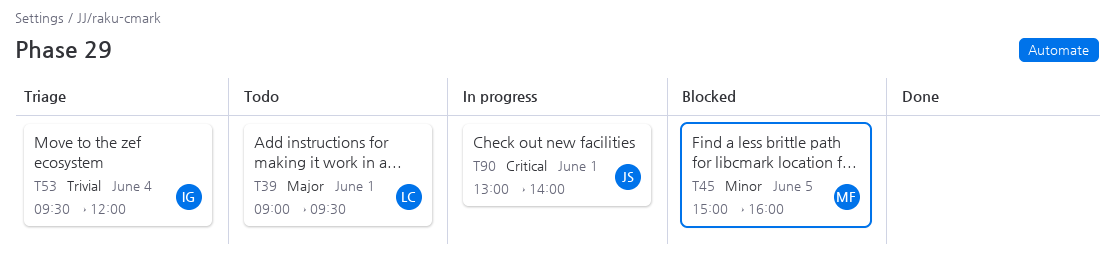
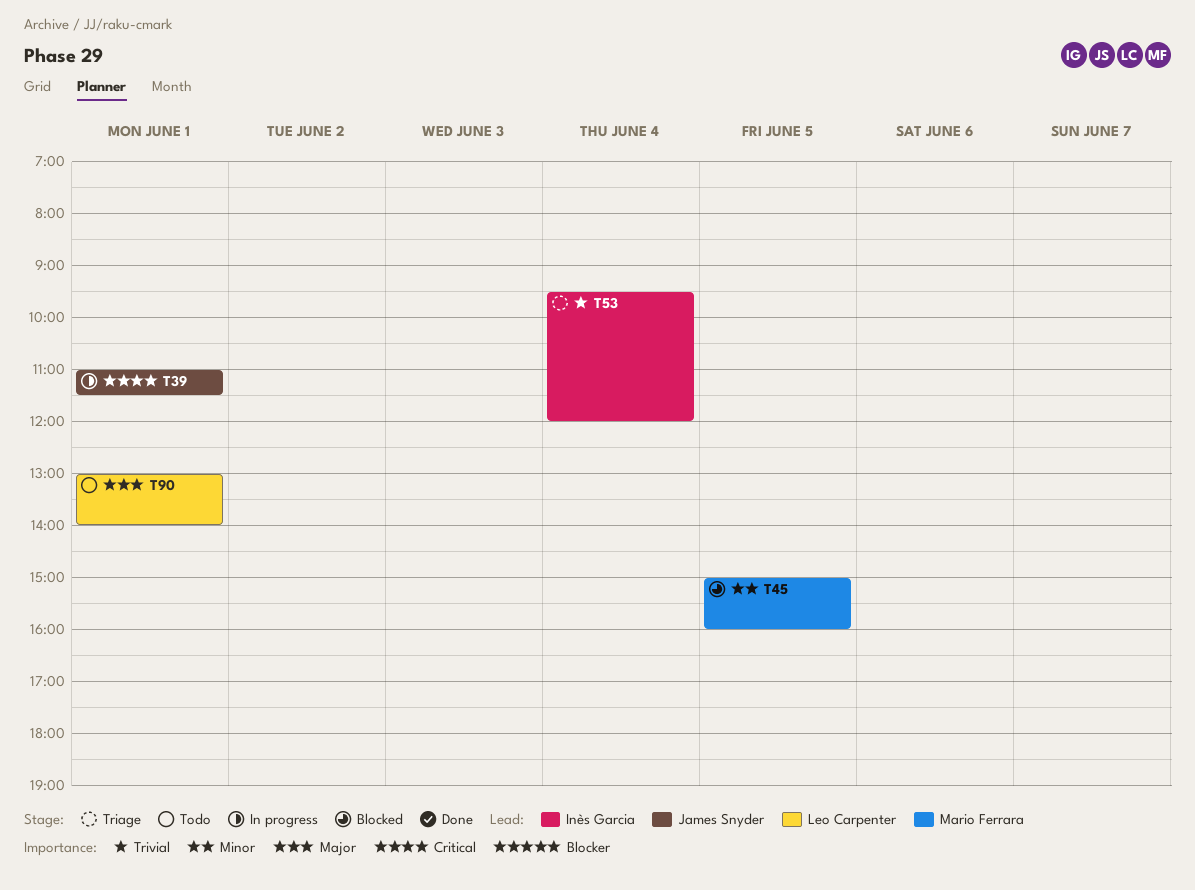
T39, status: Todo -> In progress
T39, owner: Leo Carpenter -> James Snyder
T39, priority: Major -> Critical
T39, begins: 09:00 -> 11:00
T39, ends: 09:30 -> 11:30
T90, status: In progress -> Todo
T90, owner: James Snyder -> Leo Carpenter
T90, priority: Critical -> Major

